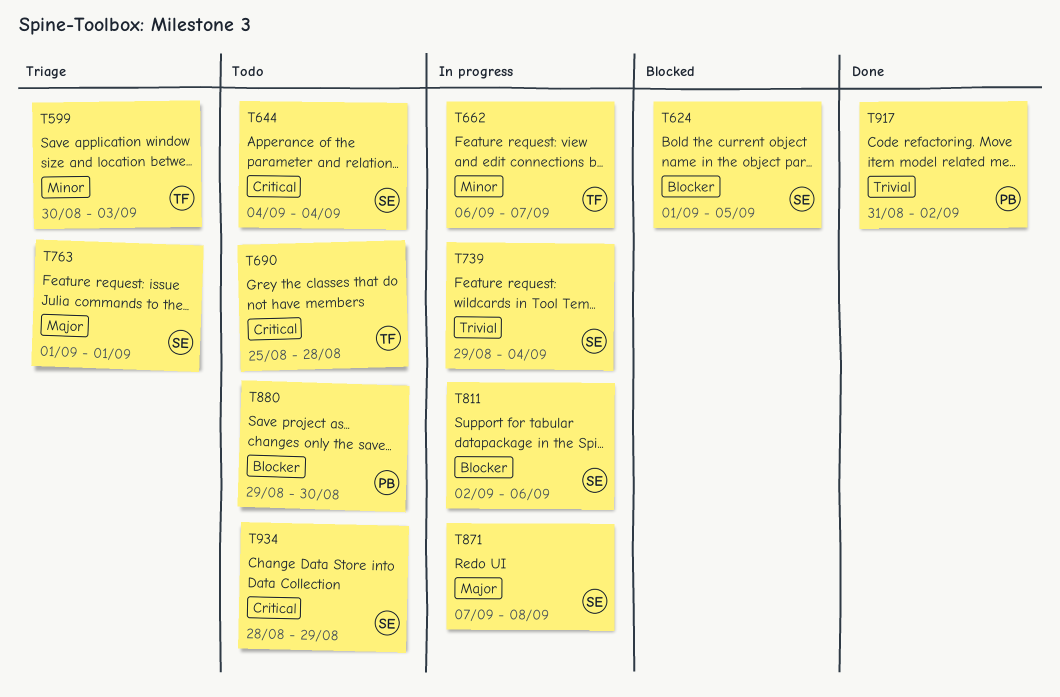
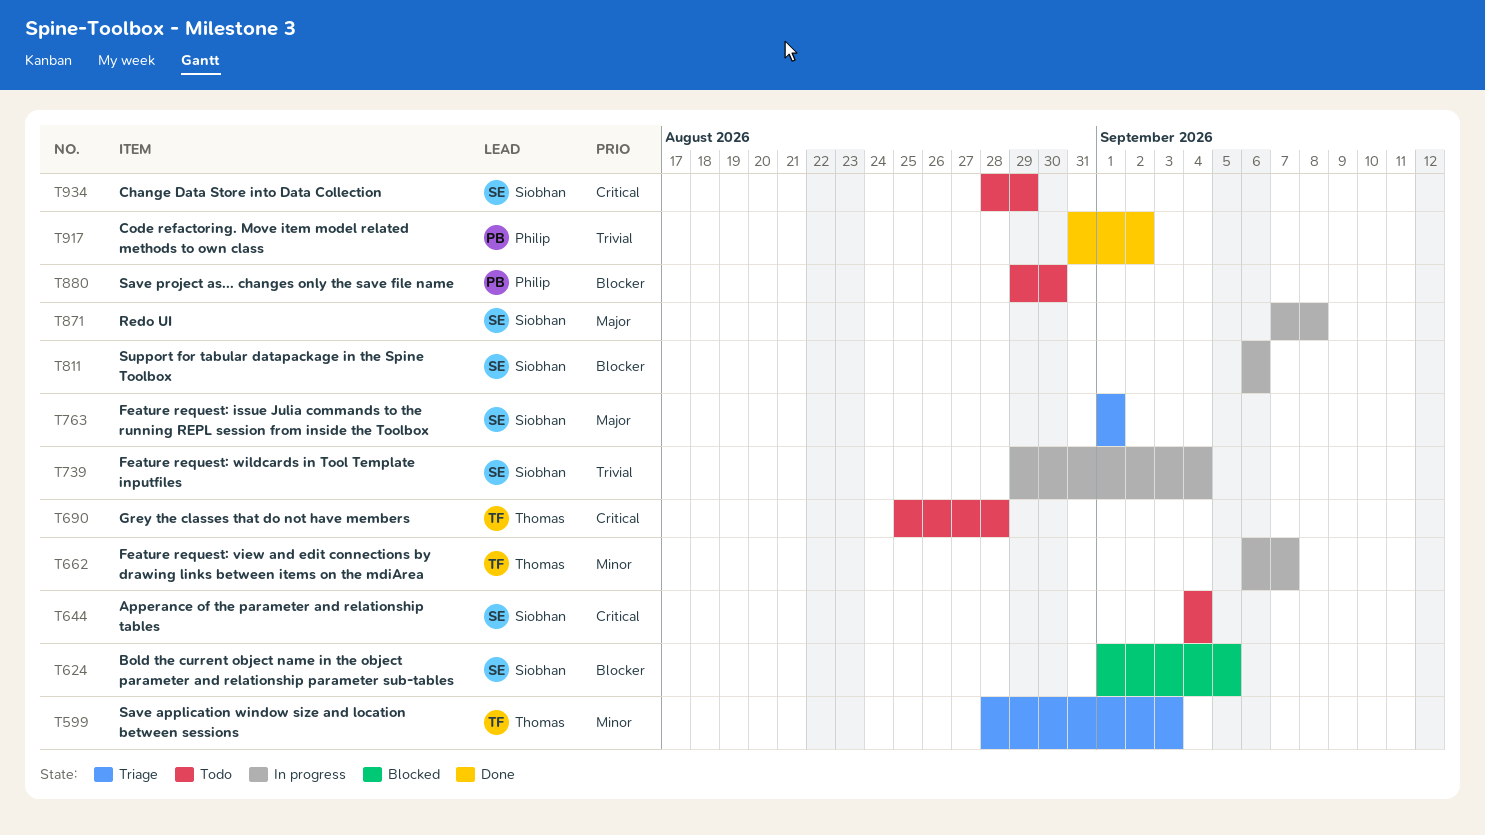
T599, start: Aug 30 -> Aug 28
T811, start: Sep 2 -> Sep 6

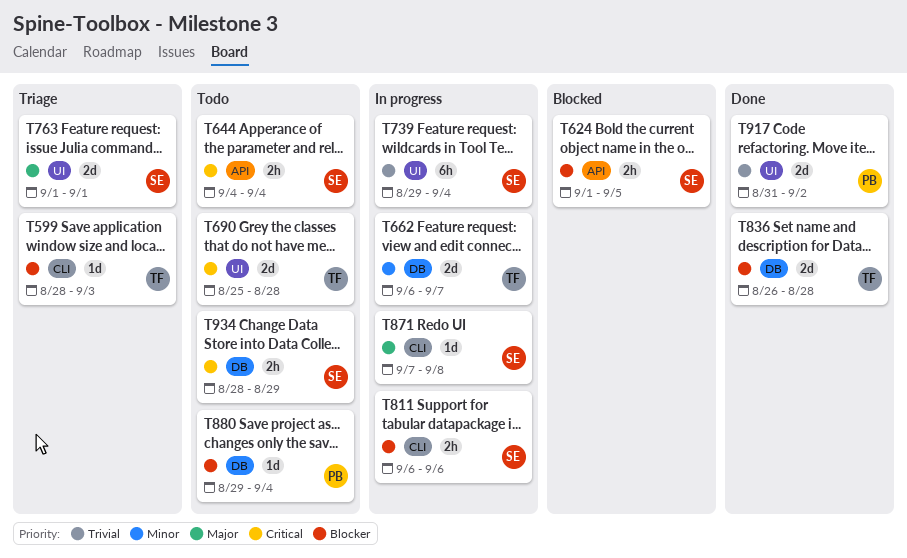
T599, priority: Minor -> Blocker
T836: none -> present
T880, due: Aug 30 -> Sep 4

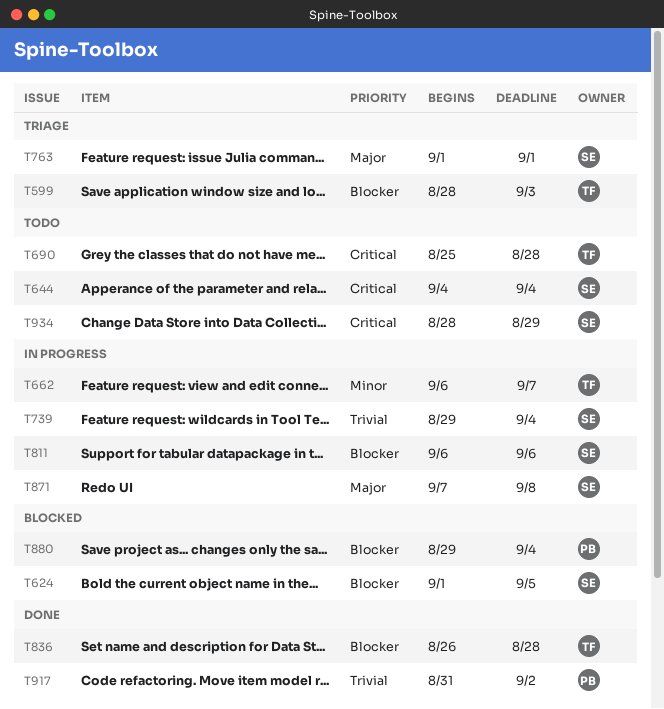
T880, status: Todo -> Blocked

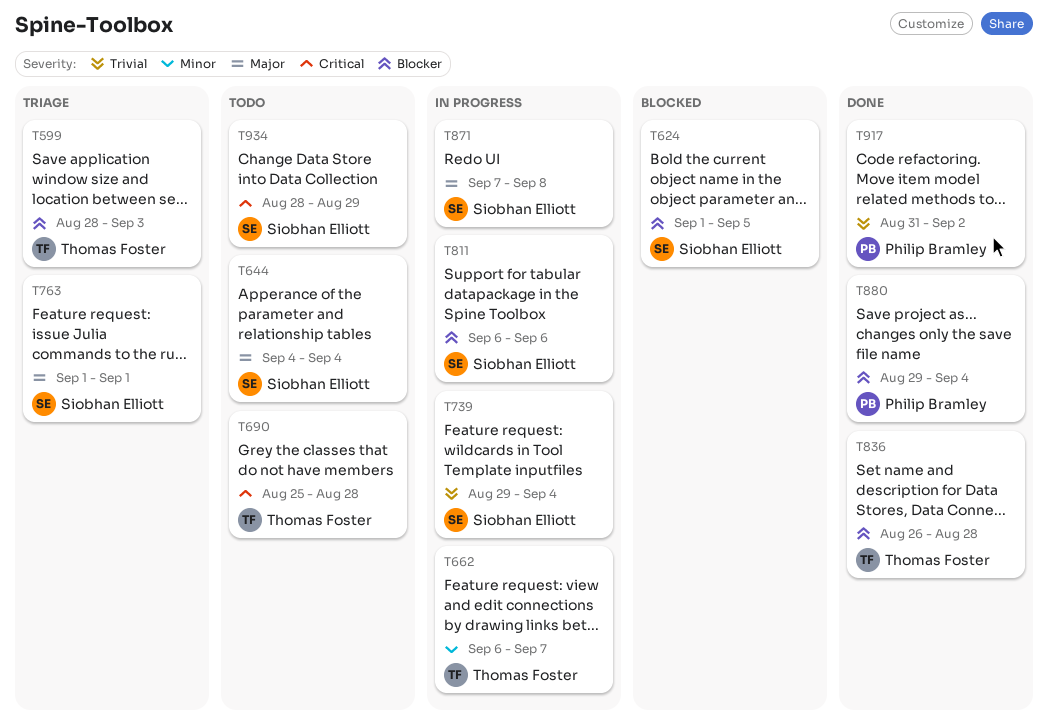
T644, priority: Critical -> Major
T880, status: Blocked -> Done

